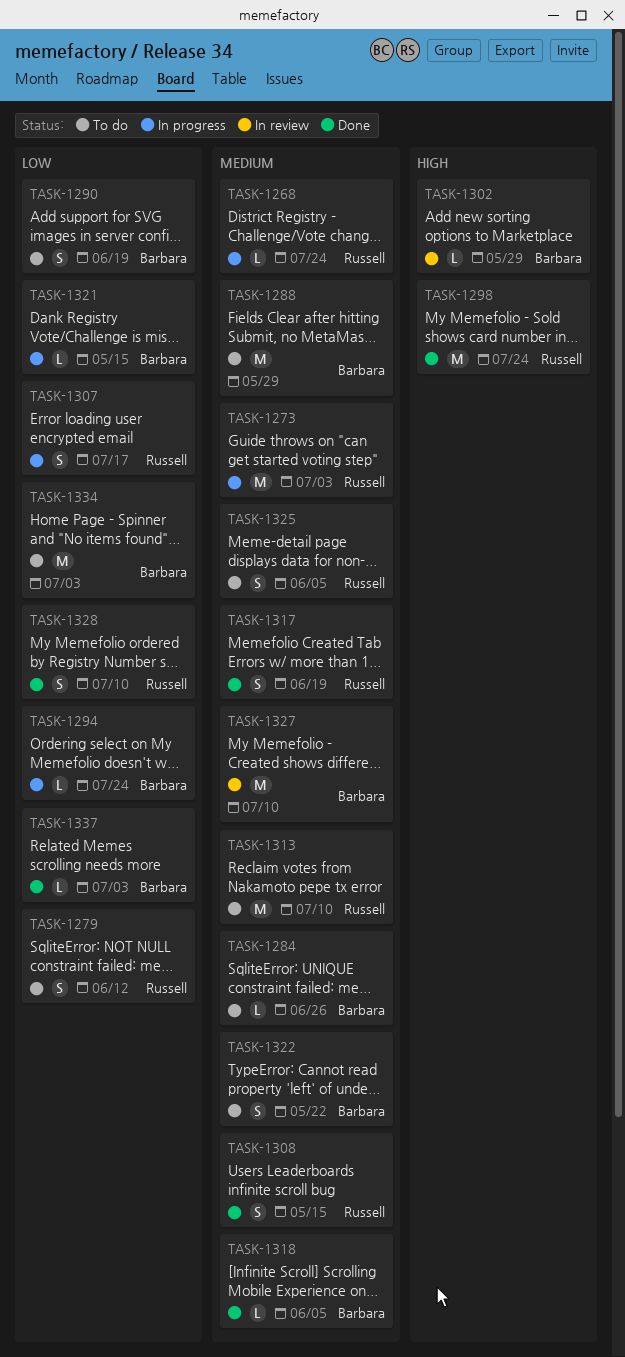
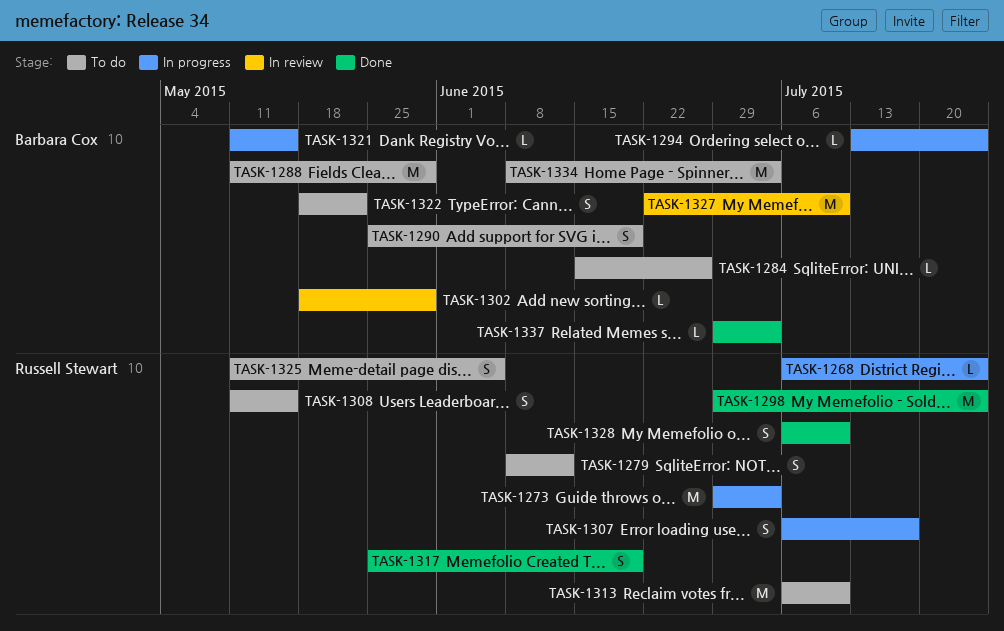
TASK-1308, status: Done -> To do
TASK-1318: present -> none

